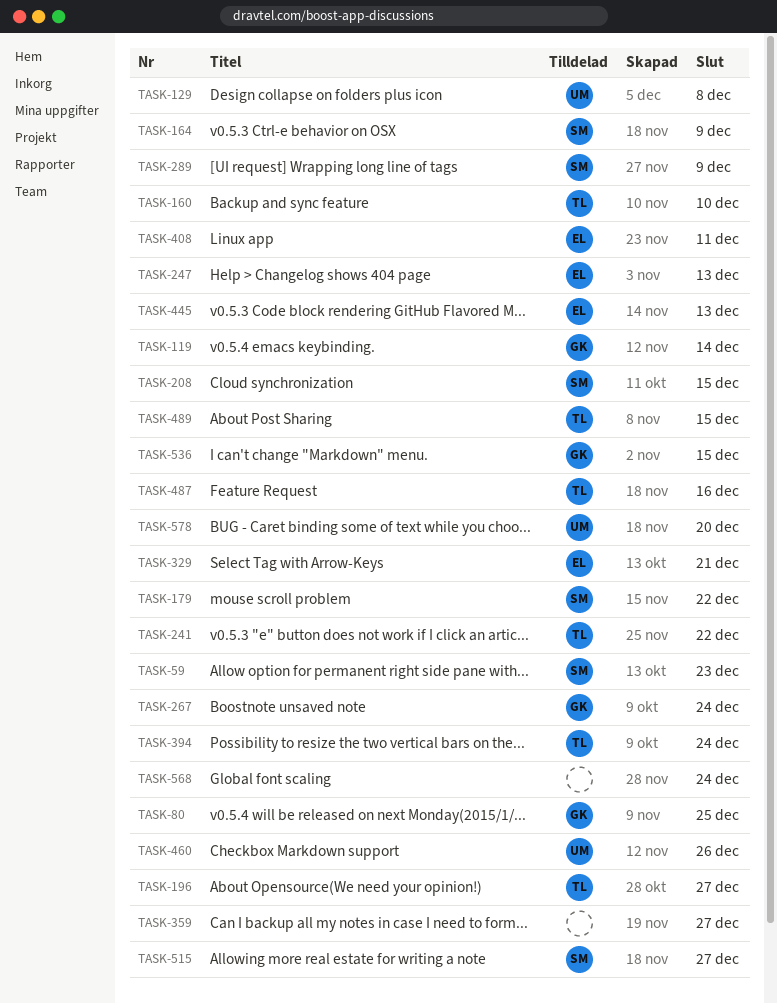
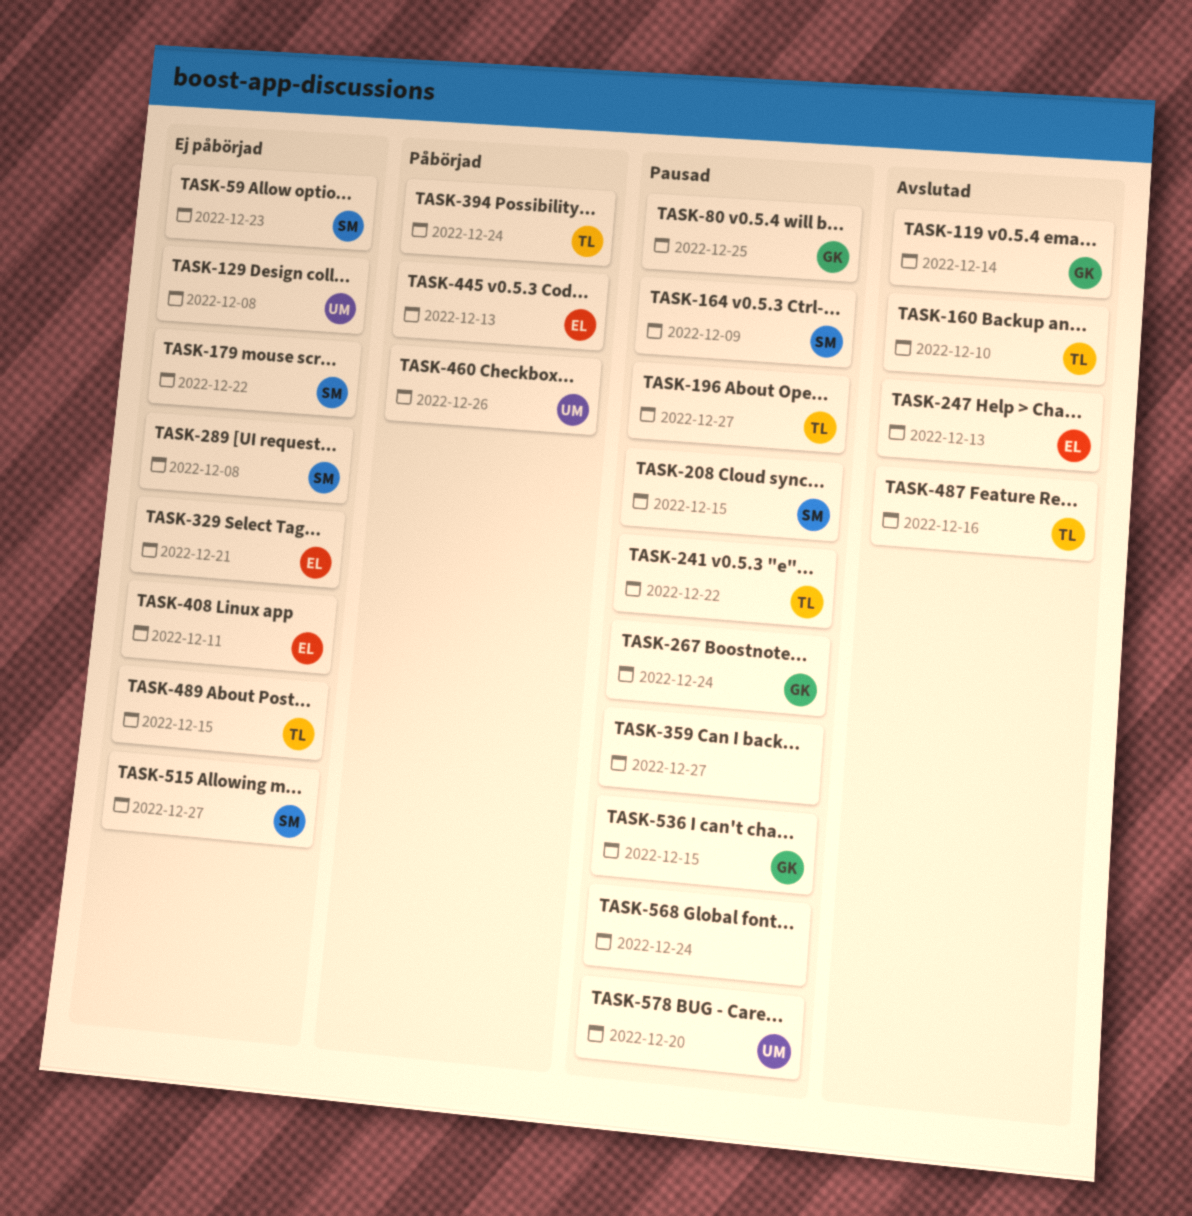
TASK-289, due: Dec 9 -> Dec 8

